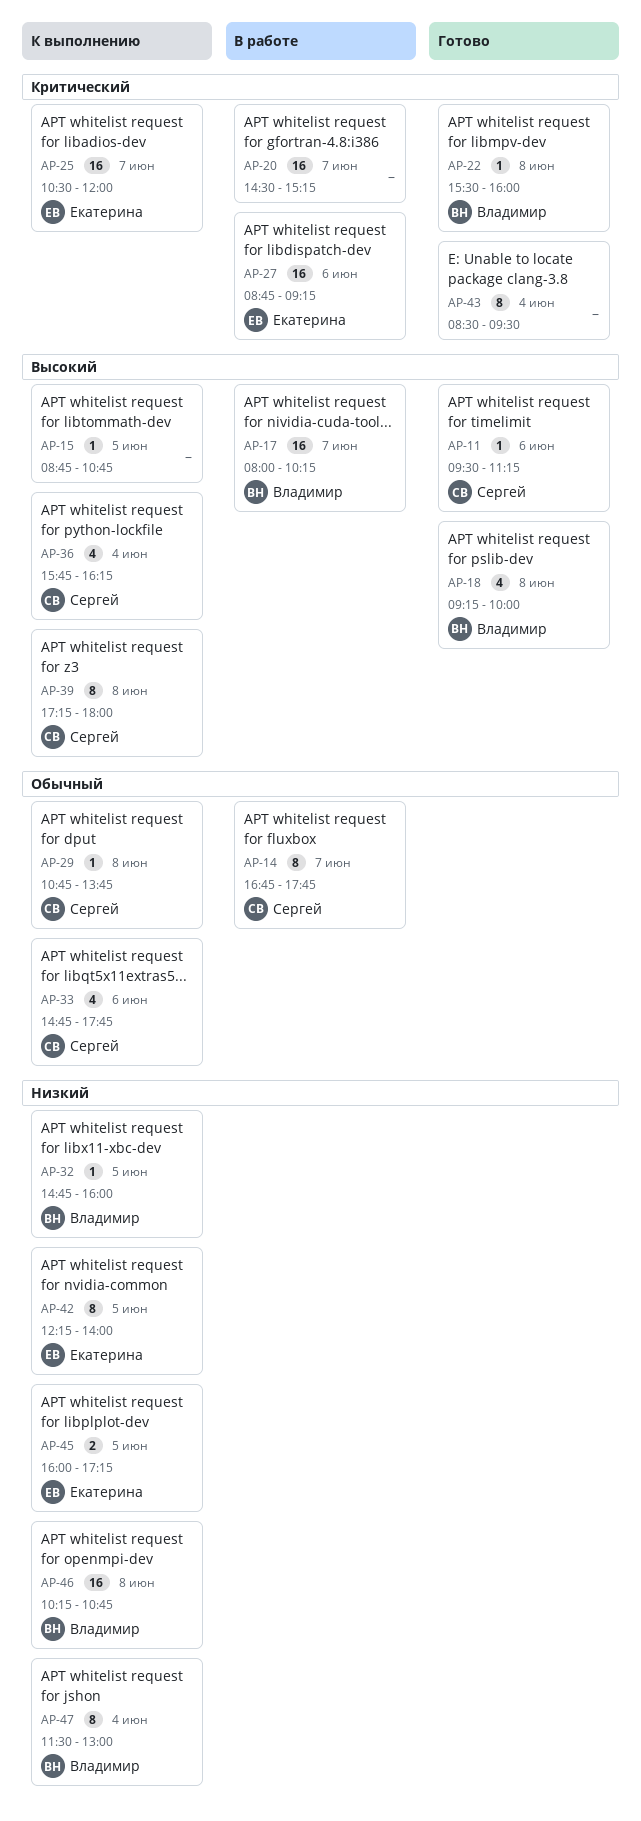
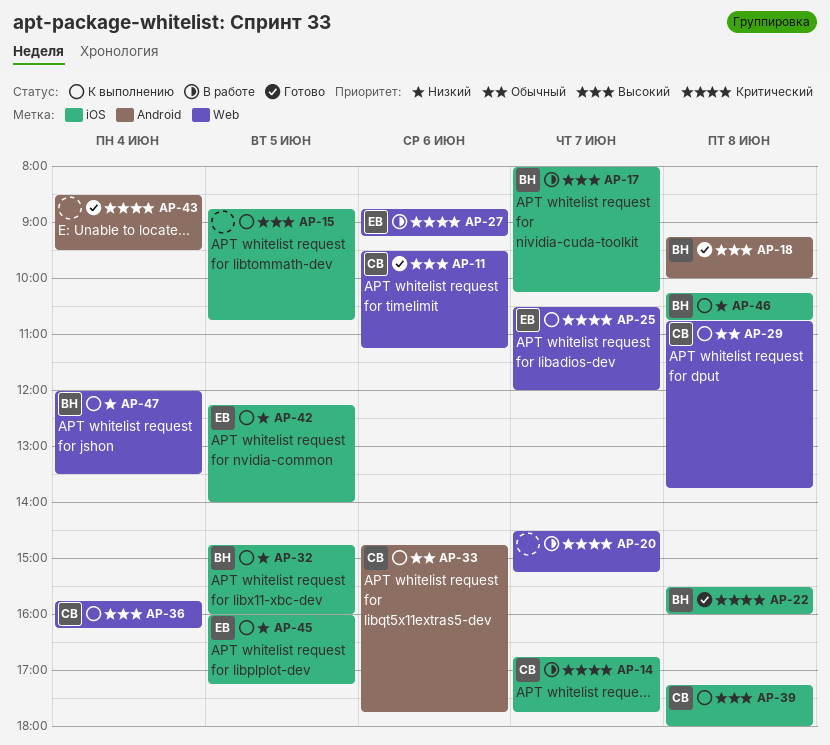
AP-14, priority: Обычный -> Критический
AP-47, begins: 11:30 -> 12:00
AP-47, ends: 13:00 -> 13:30

